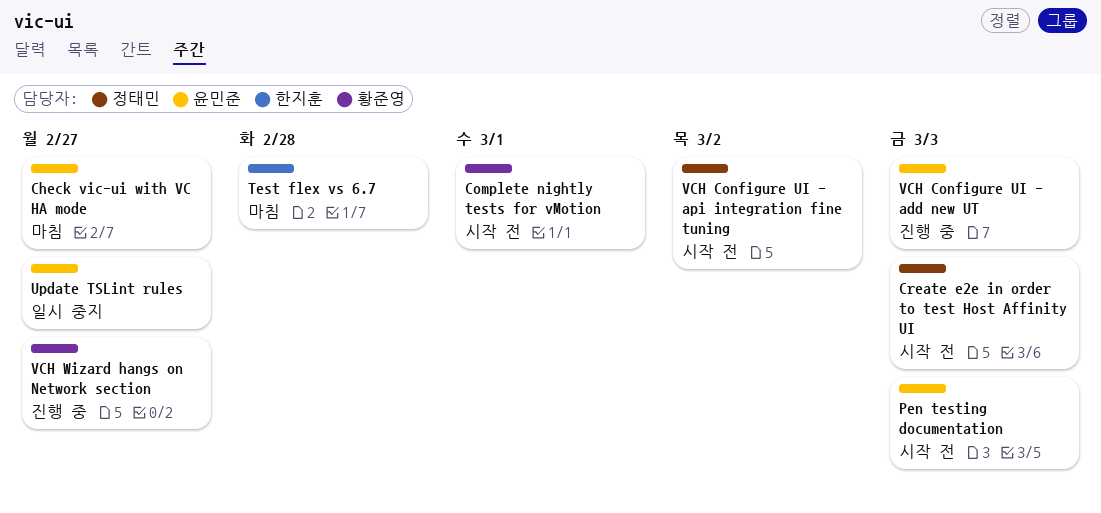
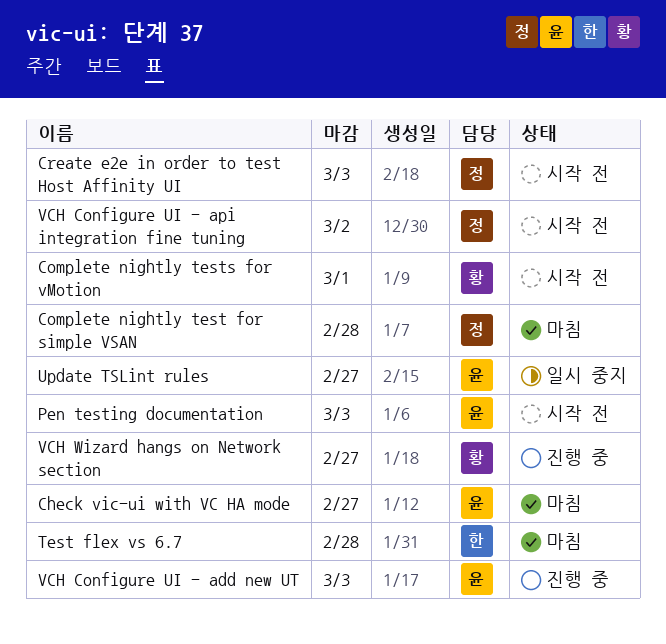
Complete nightly test for simple VSAN: none -> present

